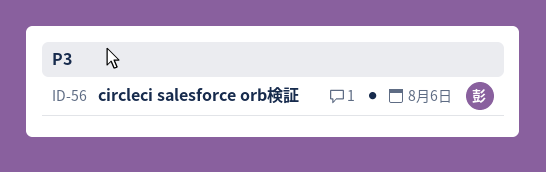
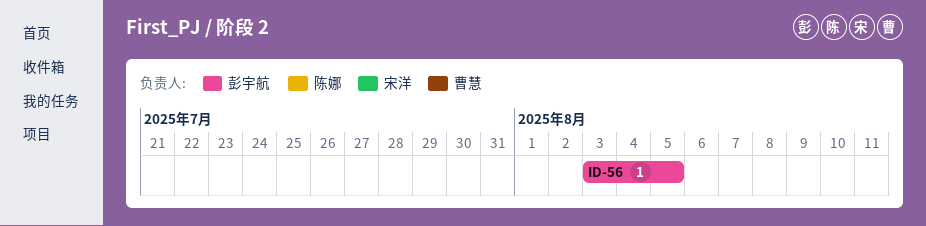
ID-56, due: Aug 6 -> Aug 5

